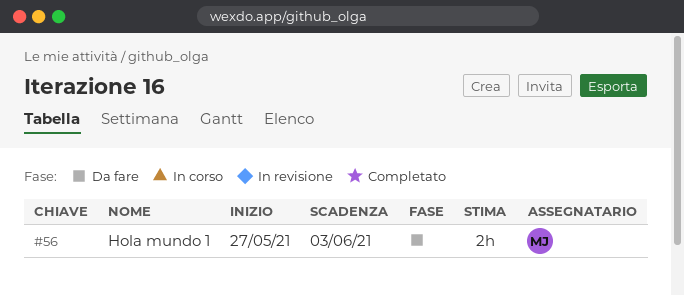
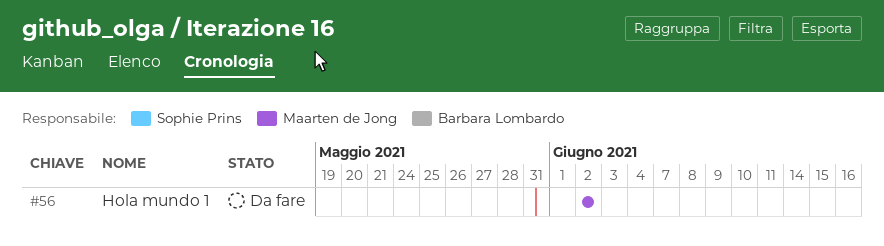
#56, start: May 27 -> Jun 2
#56, due: Jun 3 -> Jun 2

